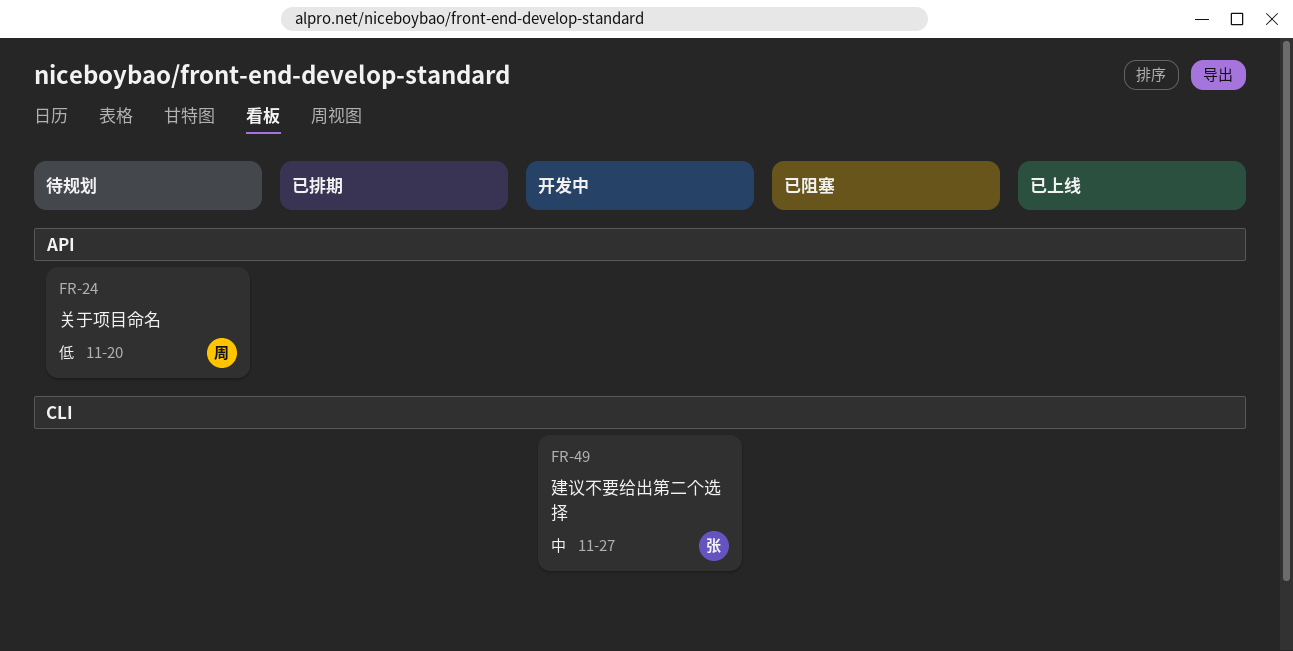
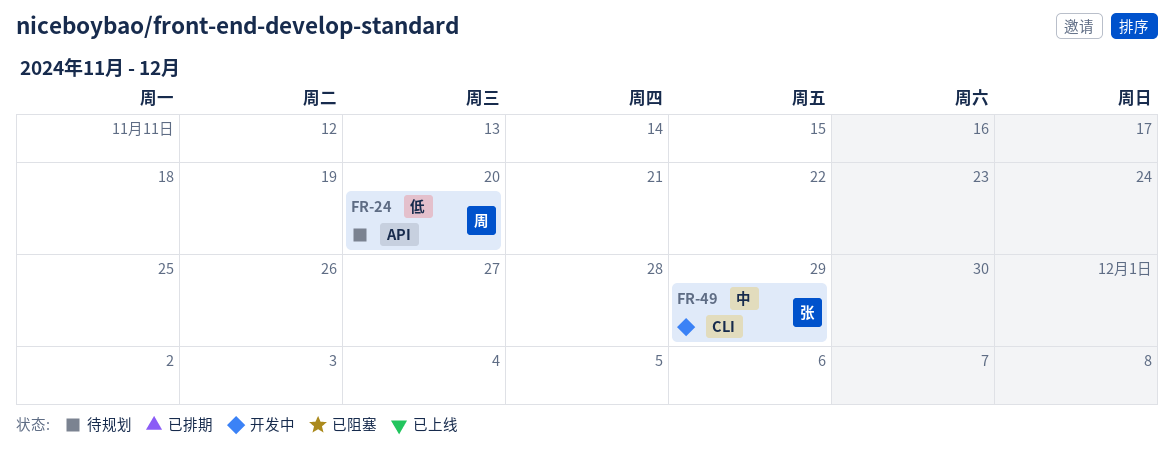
FR-49, due: Nov 27 -> Nov 29

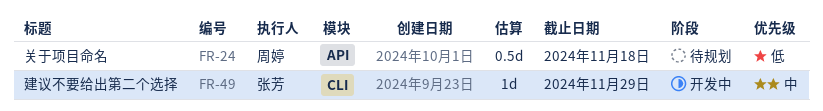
FR-24, due: Nov 20 -> Nov 18

